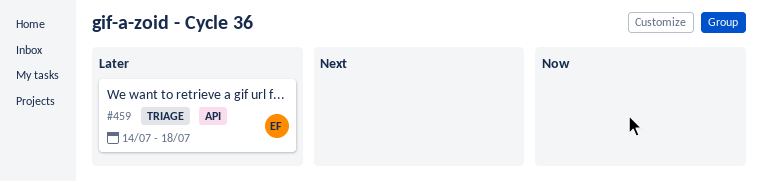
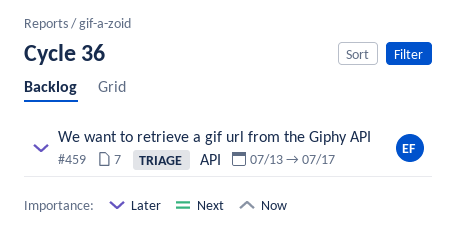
#459, start: Jul 14 -> Jul 13
#459, due: Jul 18 -> Jul 17

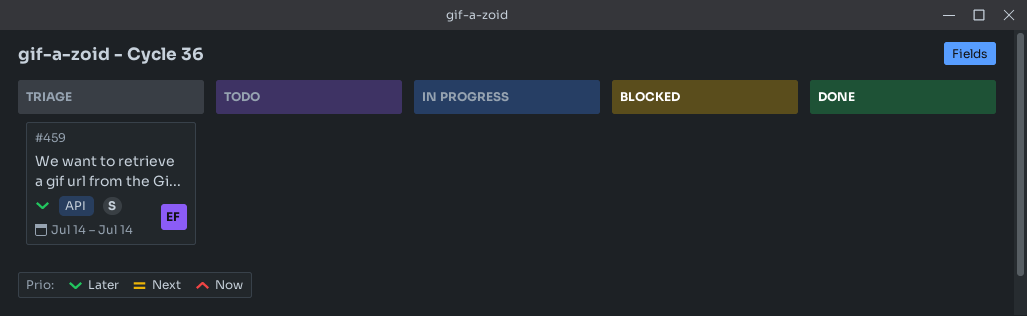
#459, start: Jul 13 -> Jul 14
#459, due: Jul 17 -> Jul 14

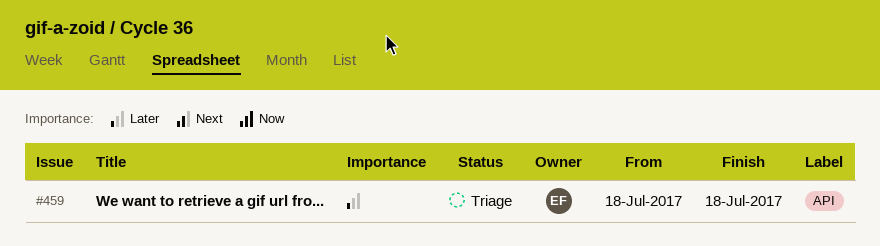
#459, start: Jul 14 -> Jul 18
#459, due: Jul 14 -> Jul 18

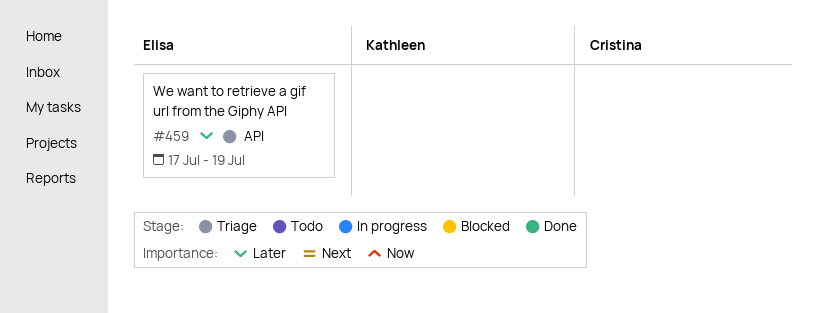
#459, start: Jul 18 -> Jul 17
#459, due: Jul 18 -> Jul 19

